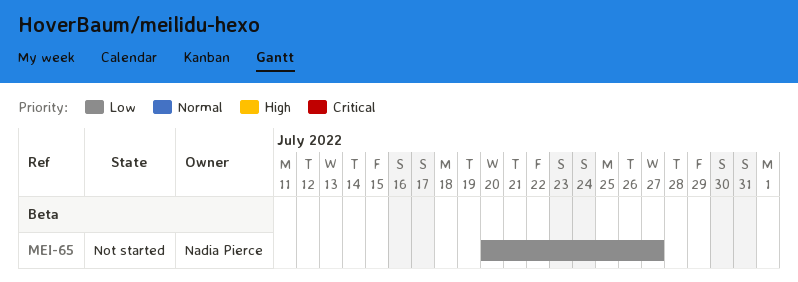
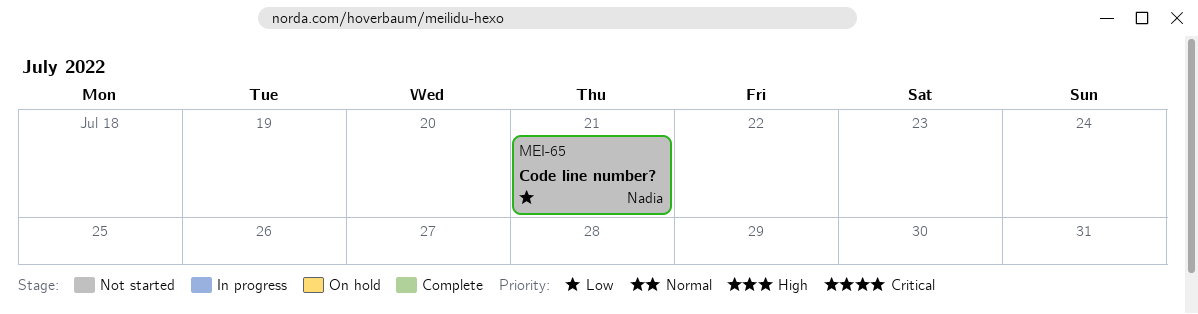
MEI-65, due: Jul 27 -> Jul 21

